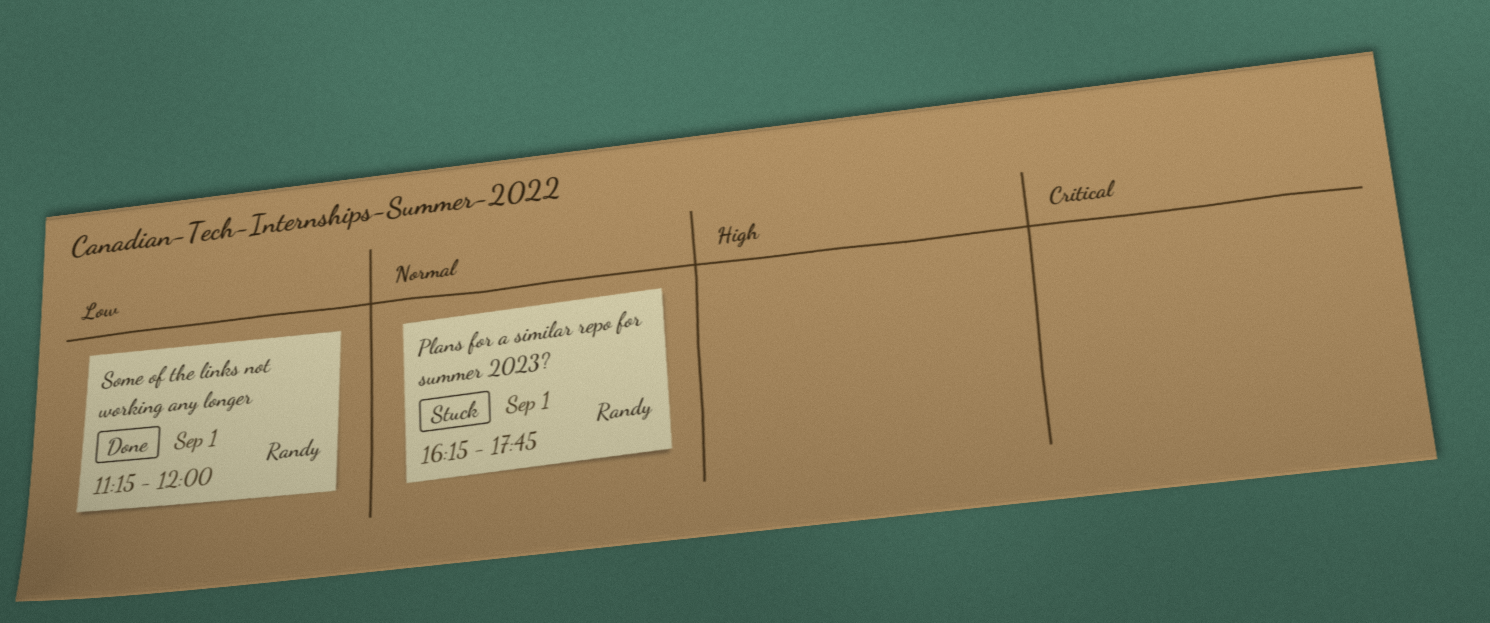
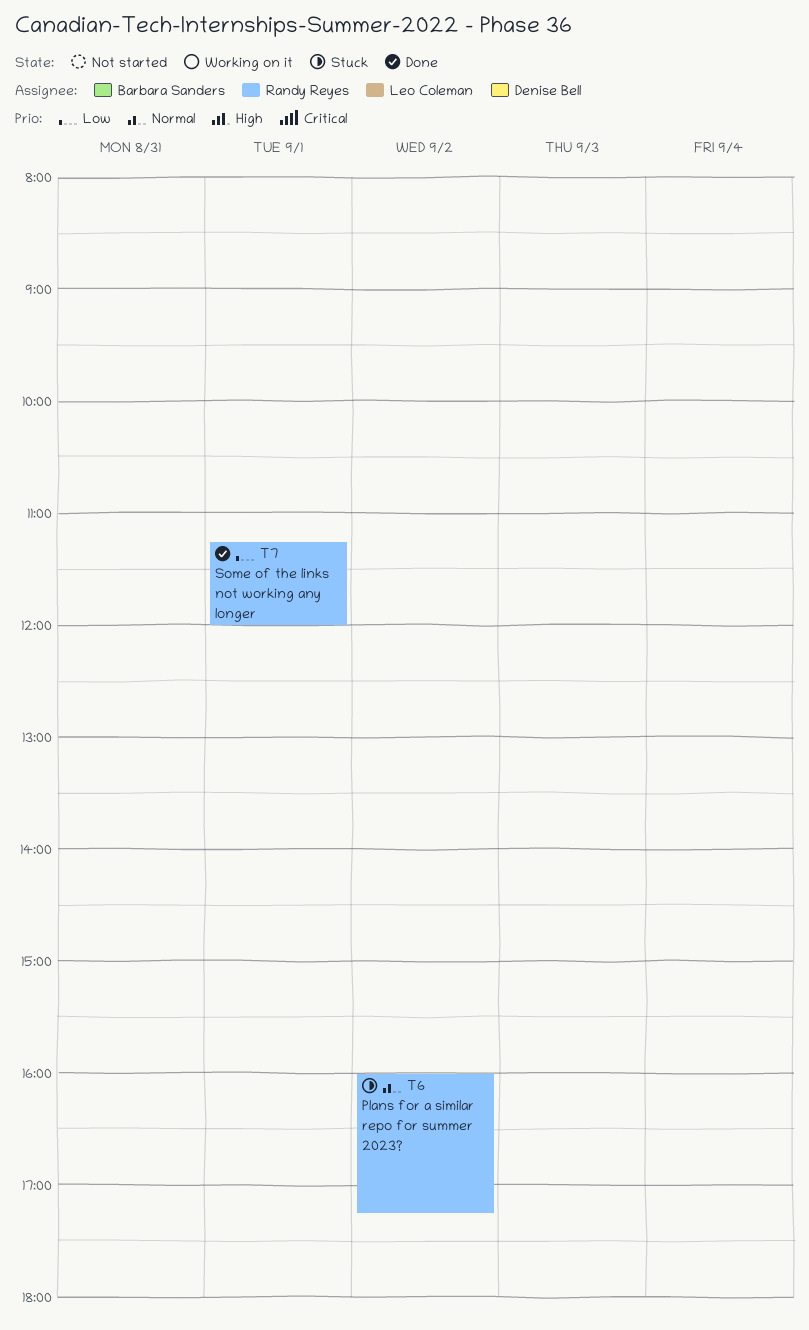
Plans for a similar repo for summer 2023?, day: Sep 1 -> Sep 2
Plans for a similar repo for summer 2023?, begins: 16:15 -> 16:00
Plans for a similar repo for summer 2023?, ends: 17:45 -> 17:15

